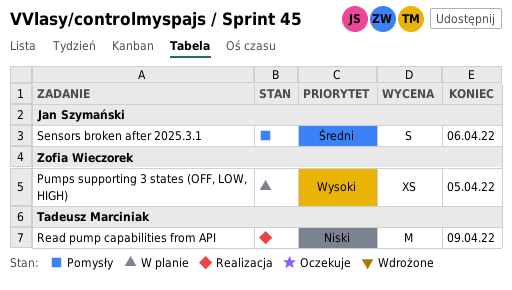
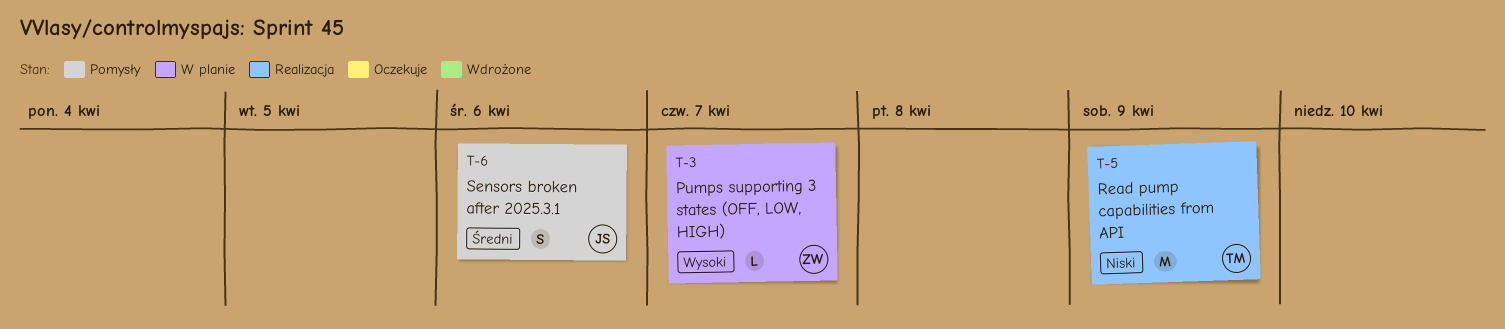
Pumps supporting 3 states (OFF, LOW, HIGH), estimate: XS -> L
Pumps supporting 3 states (OFF, LOW, HIGH), due: Apr 5 -> Apr 7

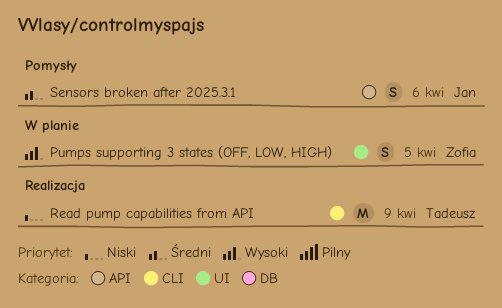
Pumps supporting 3 states (OFF, LOW, HIGH), estimate: L -> S
Pumps supporting 3 states (OFF, LOW, HIGH), due: Apr 7 -> Apr 5

